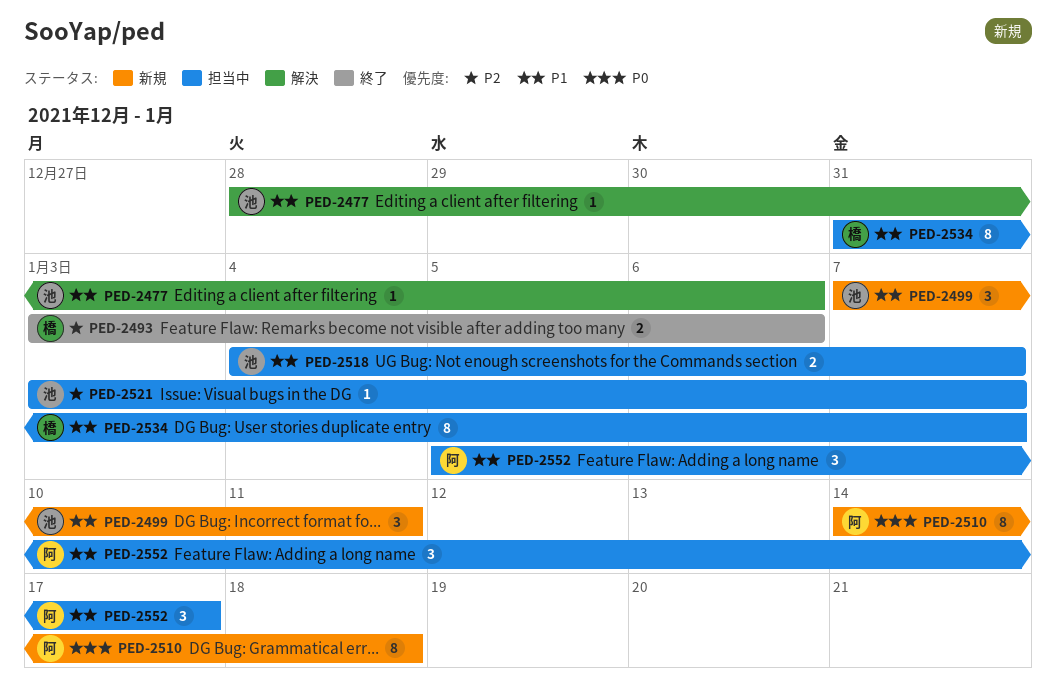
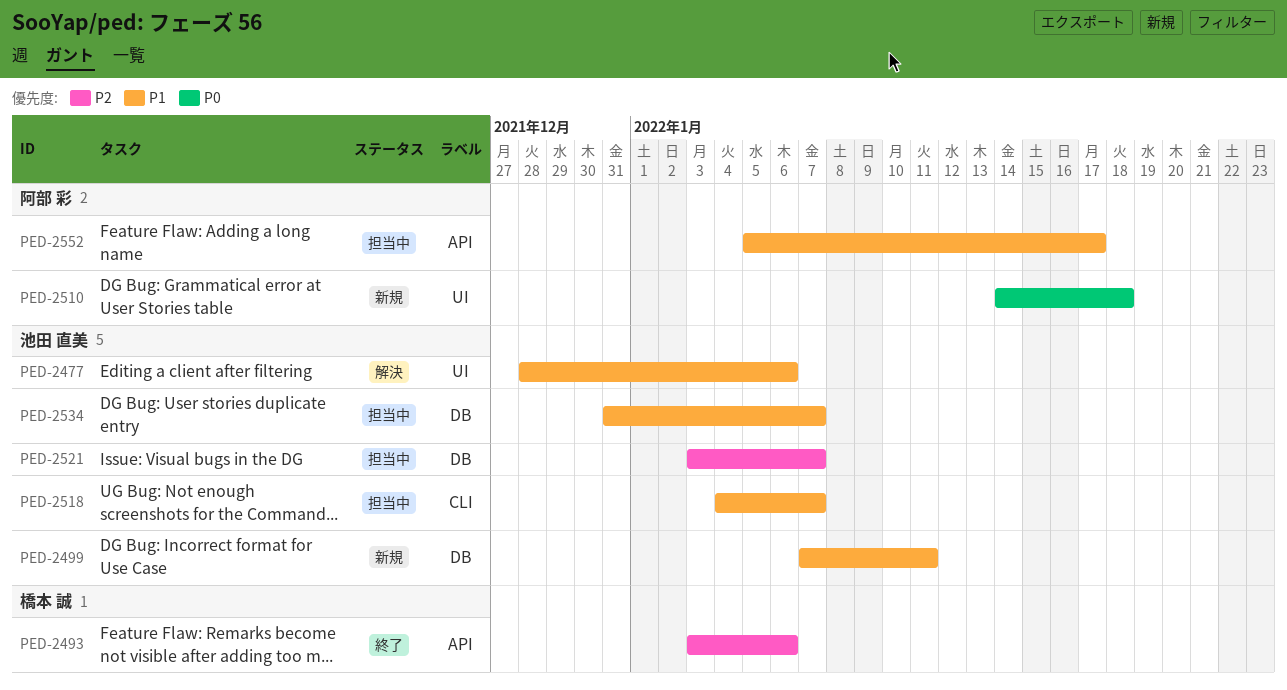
PED-2534, owner: 橋本 誠 -> 池田 直美

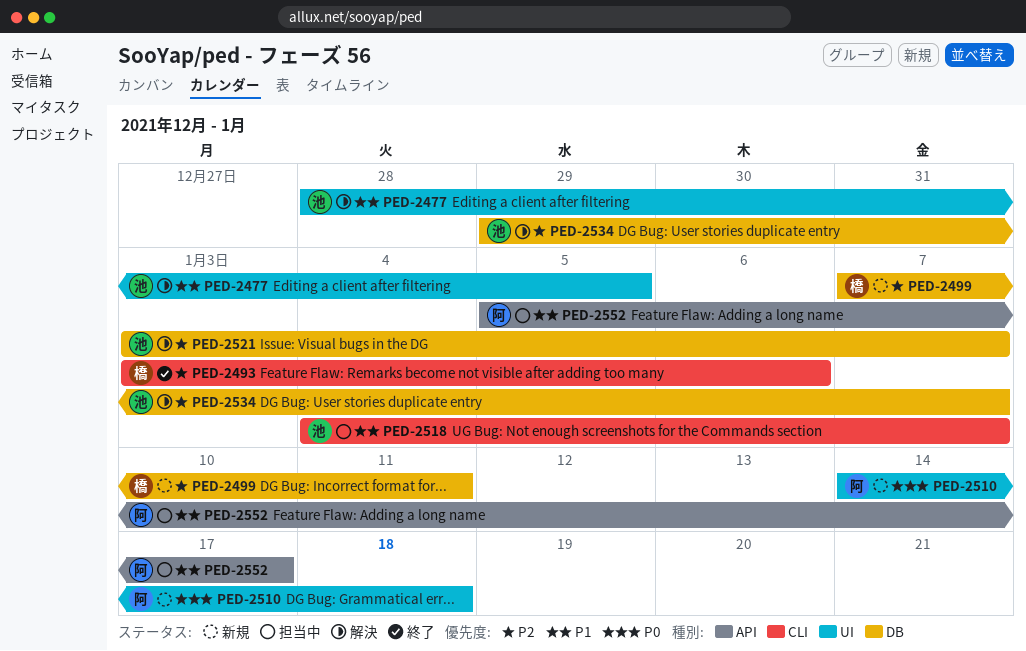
PED-2477, due: Jan 6 -> Jan 5
PED-2493, label: API -> CLI
PED-2499, owner: 池田 直美 -> 橋本 誠
PED-2499, priority: P1 -> P2
PED-2521, status: 担当中 -> 解決
PED-2534, status: 担当中 -> 解決
PED-2534, priority: P1 -> P2
PED-2534, start: Dec 31 -> Dec 29

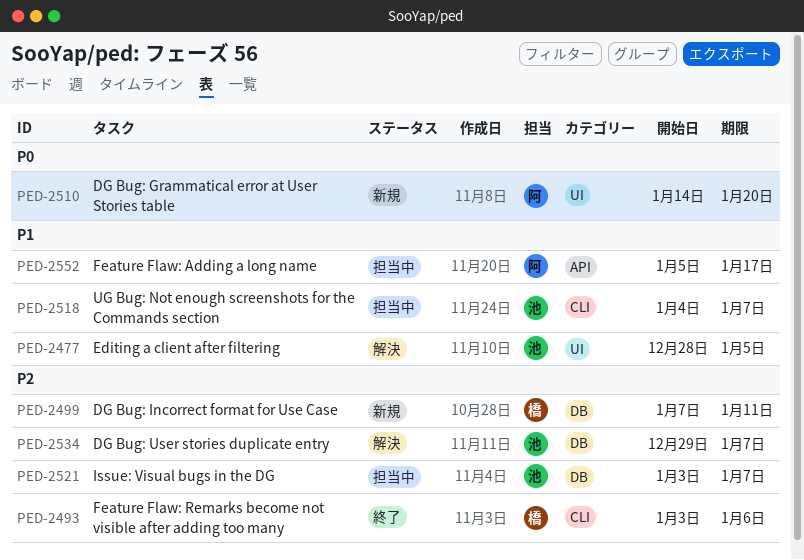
PED-2510, due: Jan 18 -> Jan 20
PED-2521, status: 解決 -> 担当中

